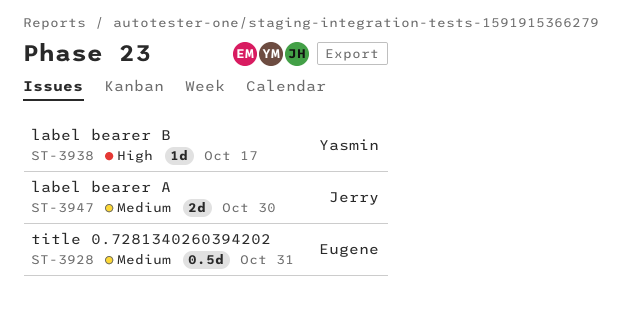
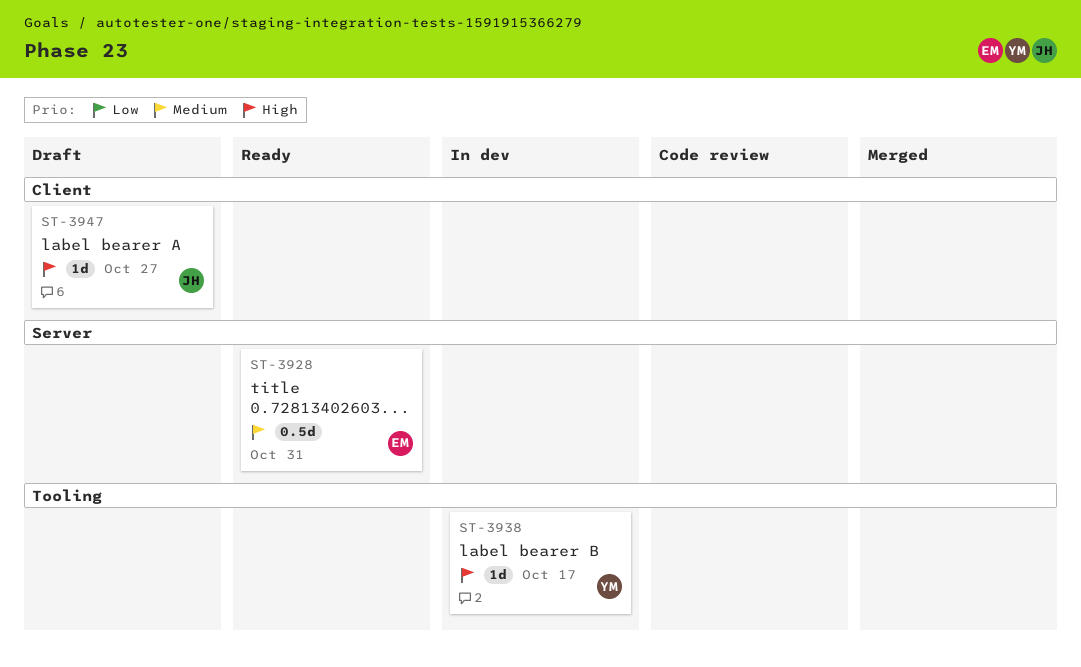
ST-3947, priority: Medium -> High
ST-3947, estimate: 2d -> 1d
ST-3947, due: Oct 30 -> Oct 27

